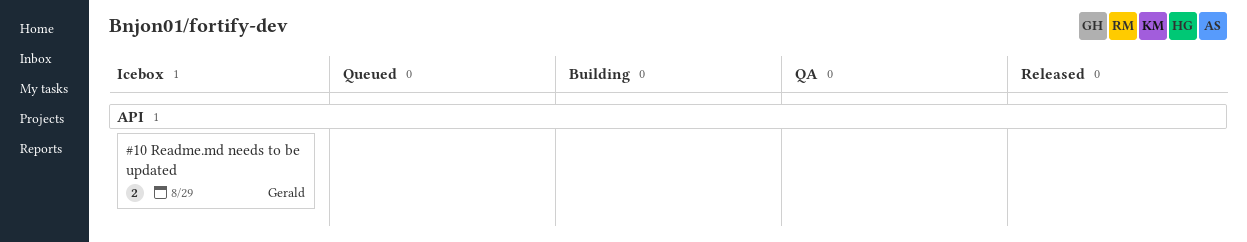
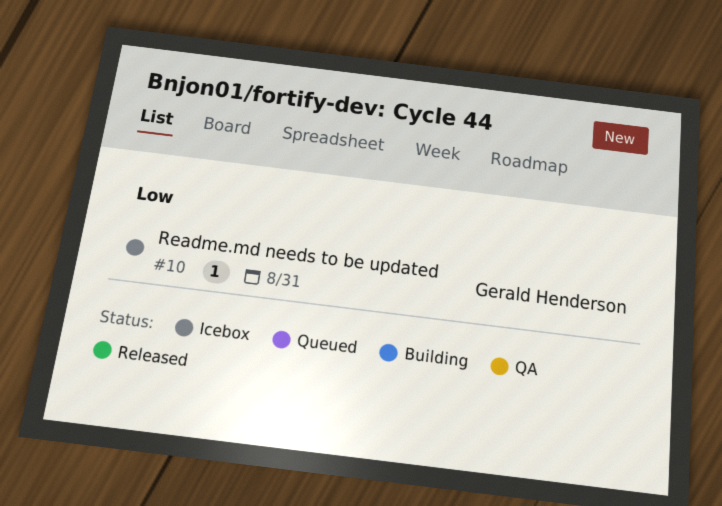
#10, estimate: 2 -> 1
#10, due: Aug 29 -> Aug 31

